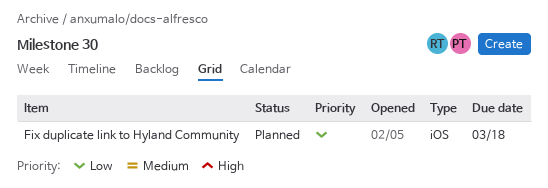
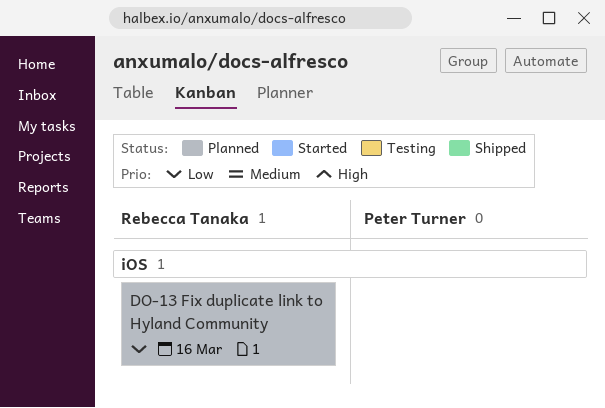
Fix duplicate link to Hyland Community, due: Mar 18 -> Mar 16

